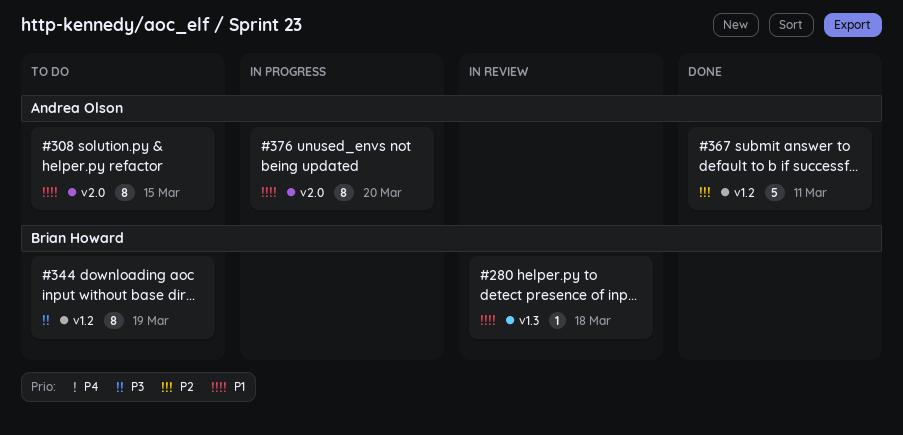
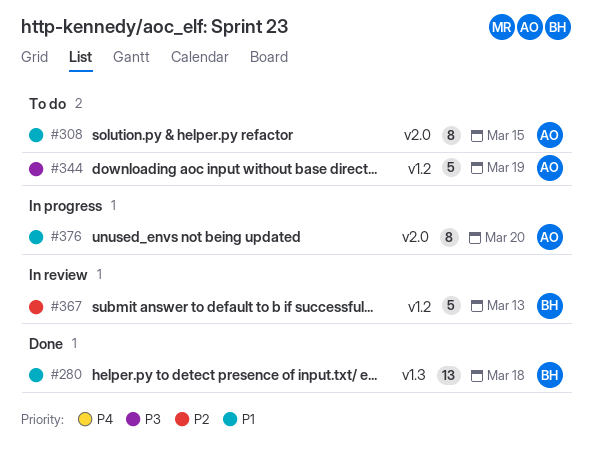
#280, status: In review -> Done
#280, estimate: 1 -> 13
#344, owner: Brian Howard -> Andrea Olson
#344, estimate: 8 -> 5
#367, status: Done -> In review
#367, owner: Andrea Olson -> Brian Howard
#367, due: Mar 11 -> Mar 13

